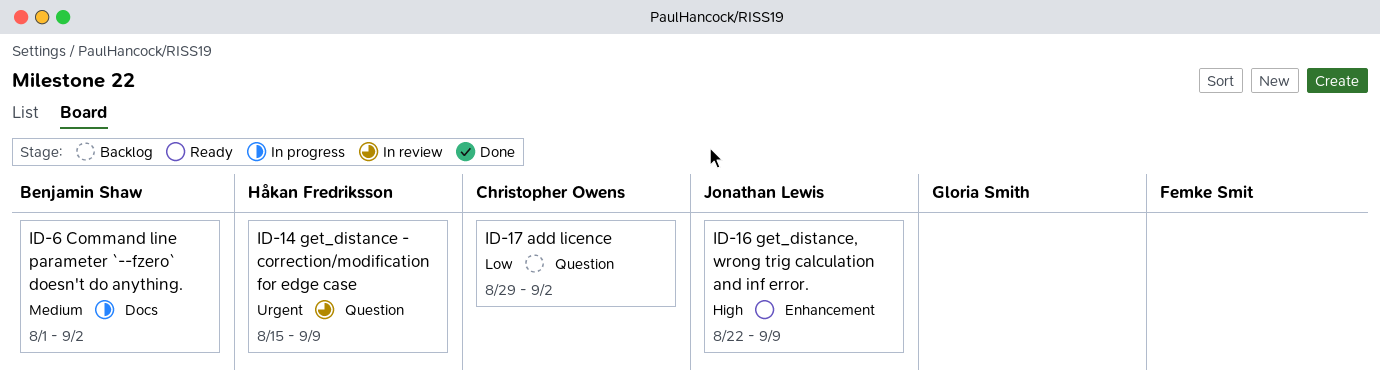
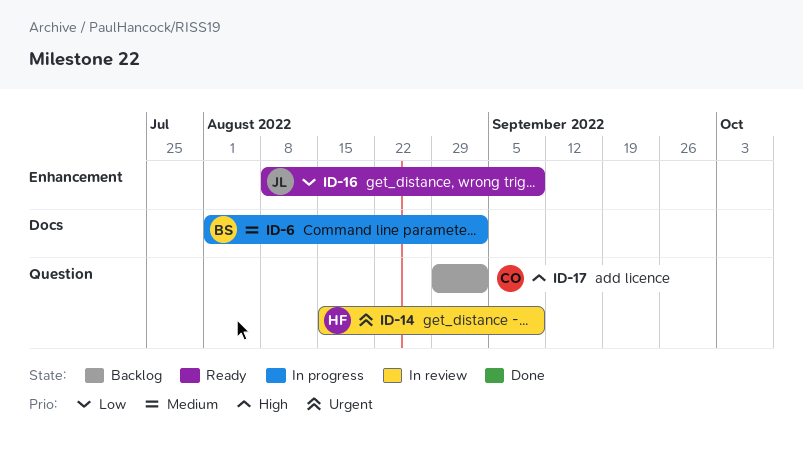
ID-16, priority: High -> Low
ID-16, start: Aug 22 -> Aug 8
ID-17, priority: Low -> High

